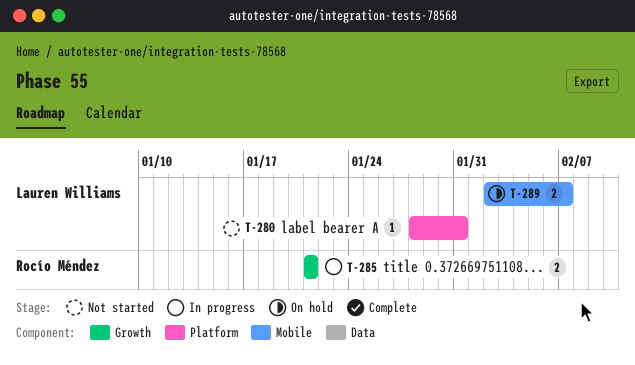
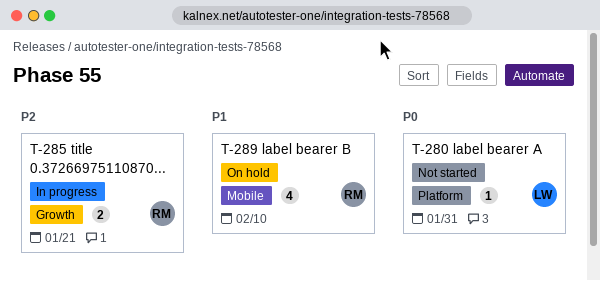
T-289, owner: Lauren Williams -> Rocío Méndez
T-289, estimate: 2 -> 4
T-289, due: Feb 7 -> Feb 10

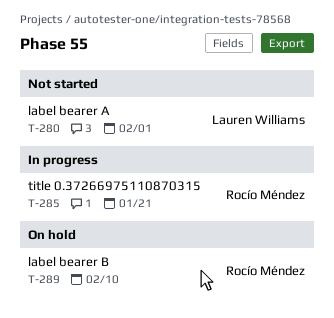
T-280, due: Jan 31 -> Feb 1

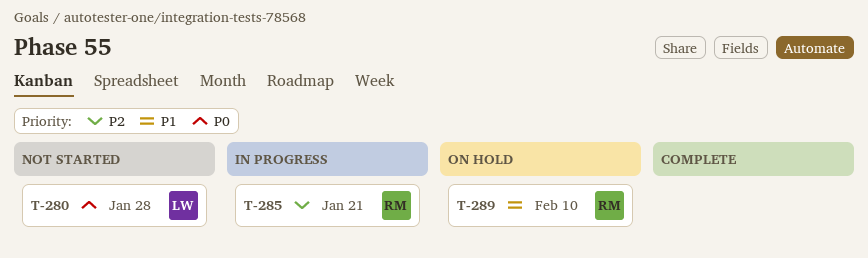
T-280, due: Feb 1 -> Jan 28

